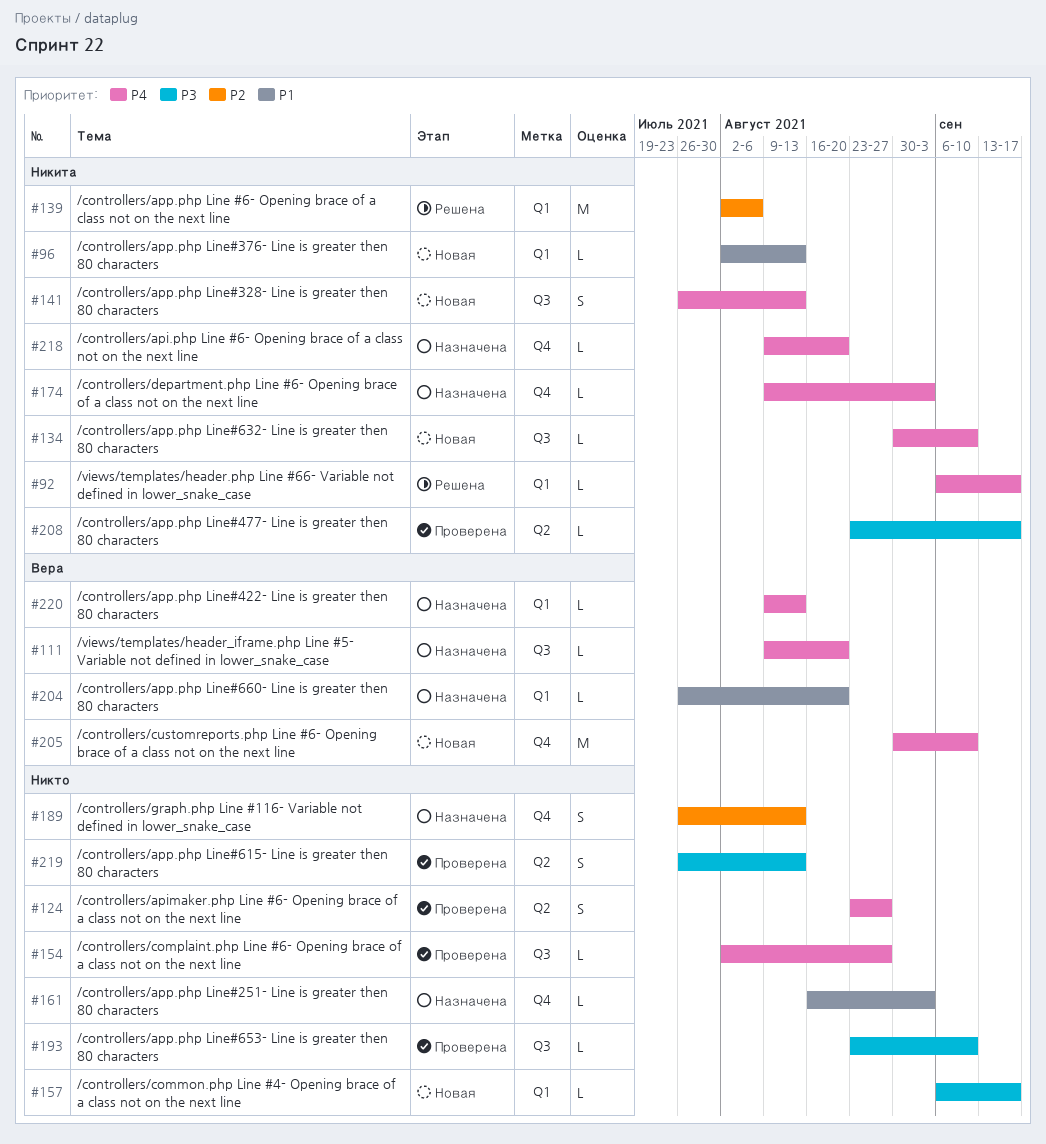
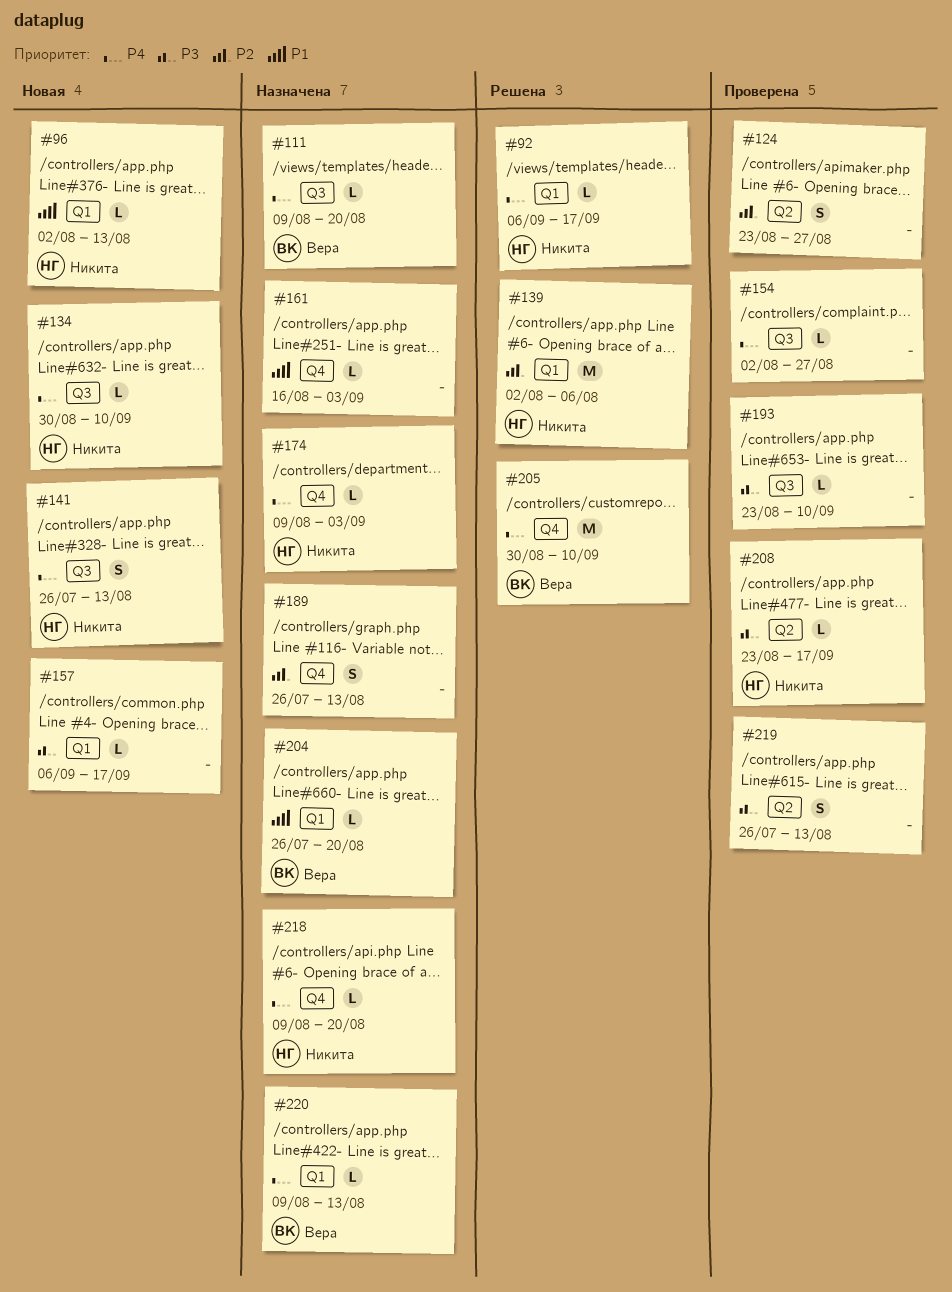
#124, priority: P4 -> P2
#205, status: Новая -> Решена

